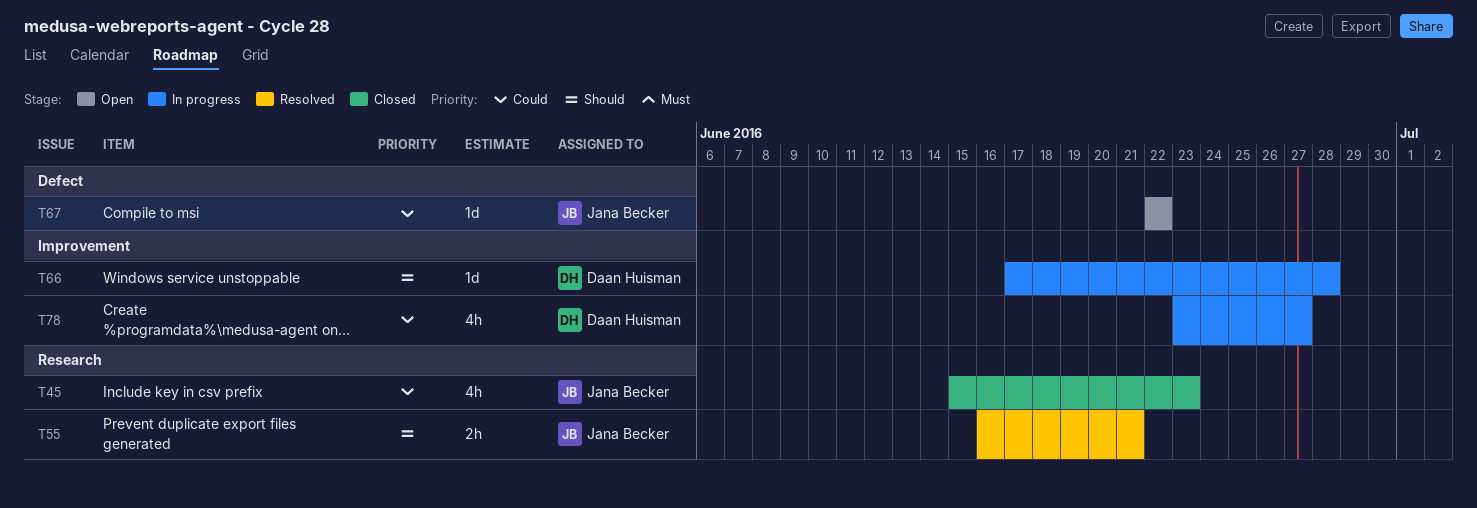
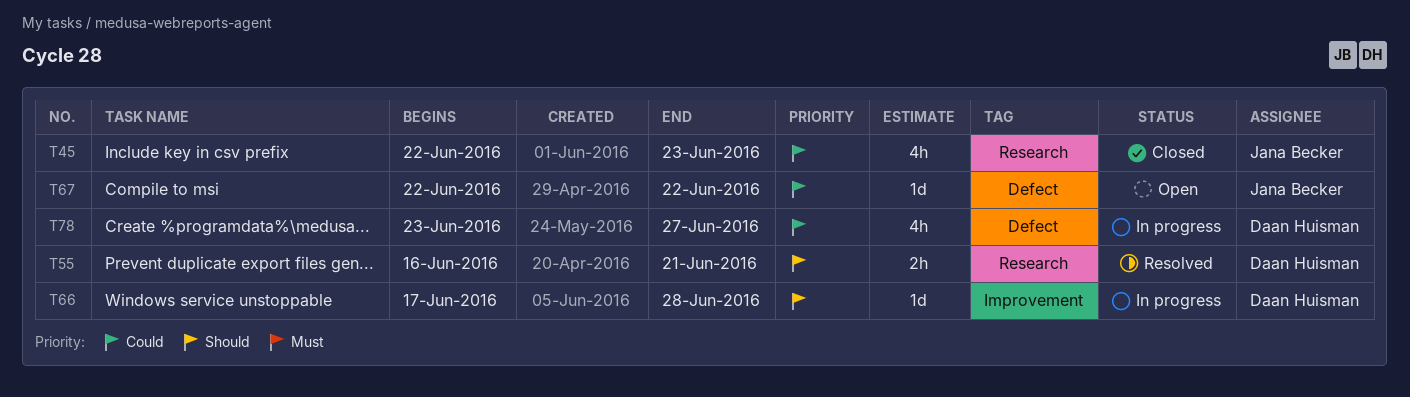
T45, start: Jun 15 -> Jun 22
T55, owner: Jana Becker -> Daan Huisman
T78, label: Improvement -> Defect

